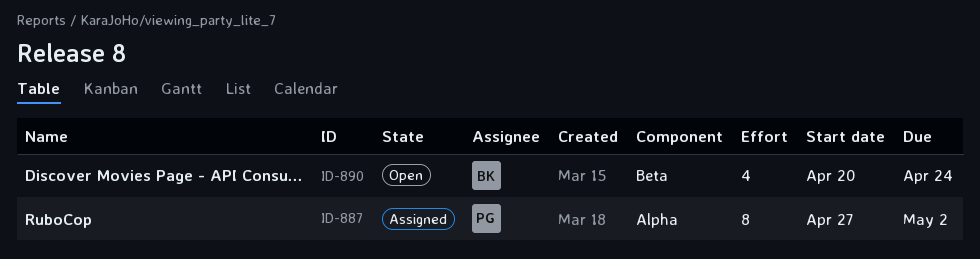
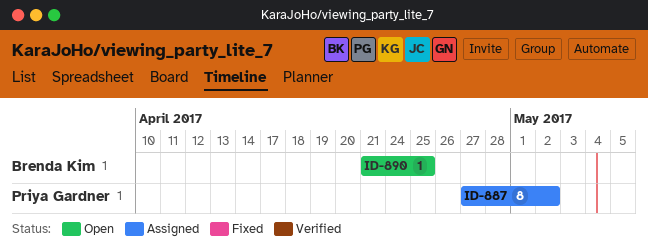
ID-890, estimate: 4 -> 1
ID-890, start: Apr 20 -> Apr 21
ID-890, due: Apr 24 -> Apr 25

